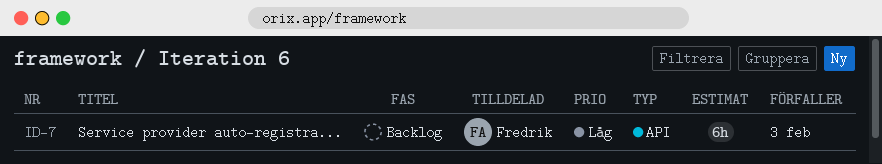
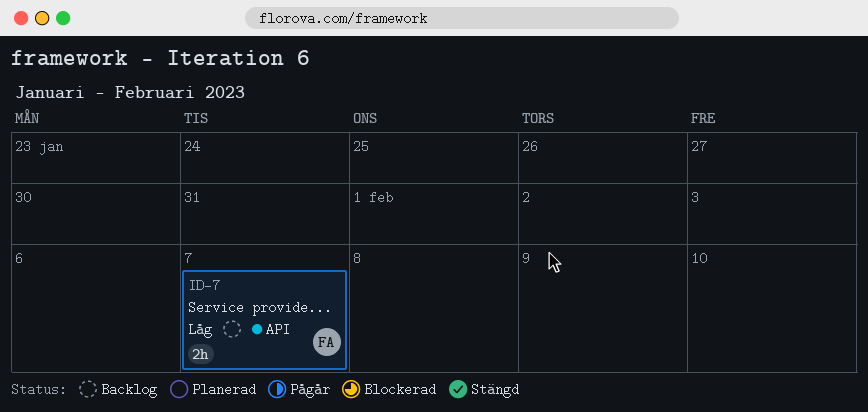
ID-7, estimate: 6h -> 2h
ID-7, due: Feb 3 -> Feb 7

